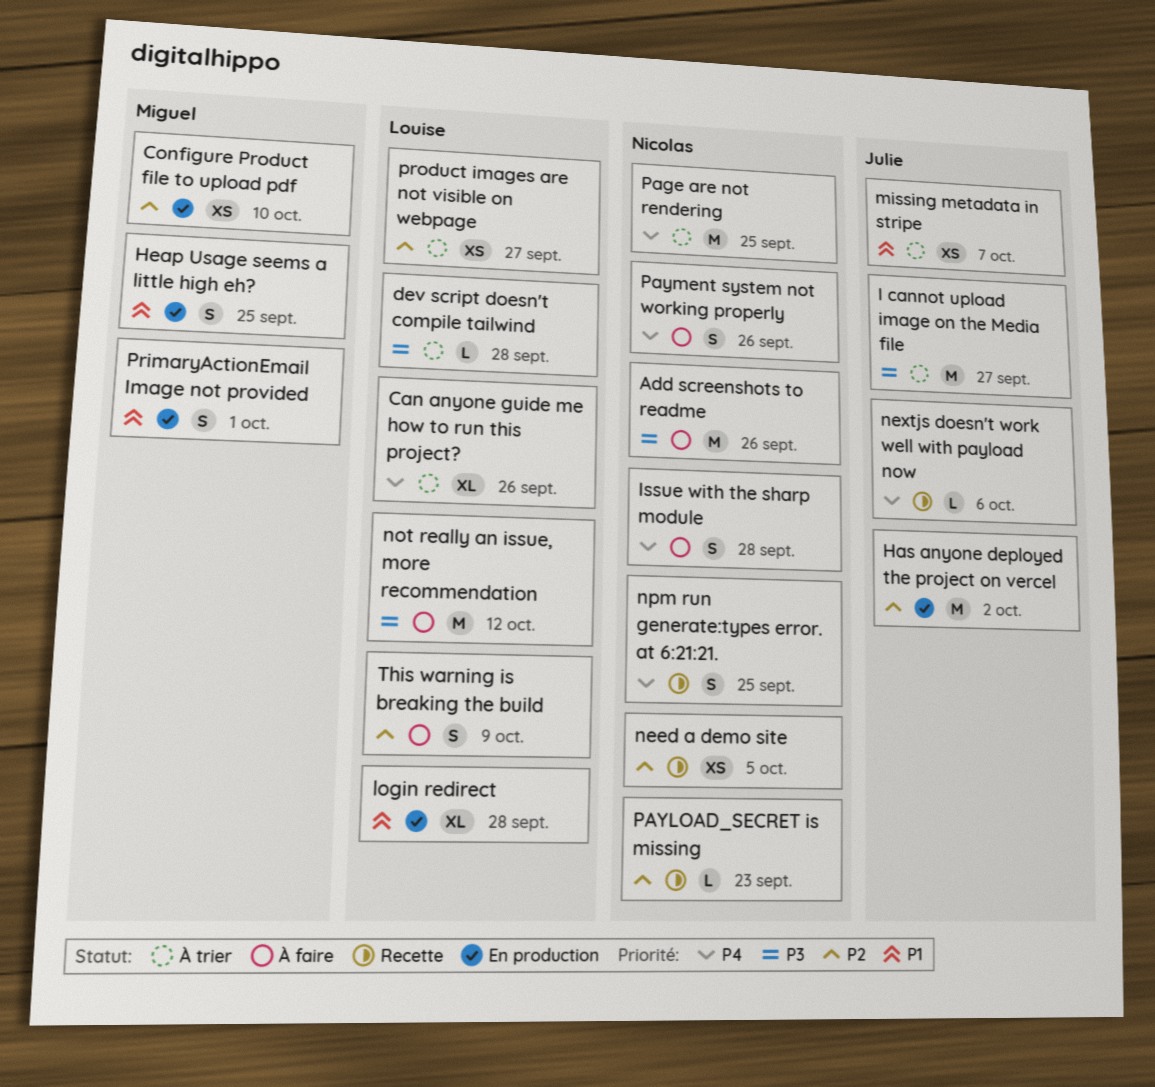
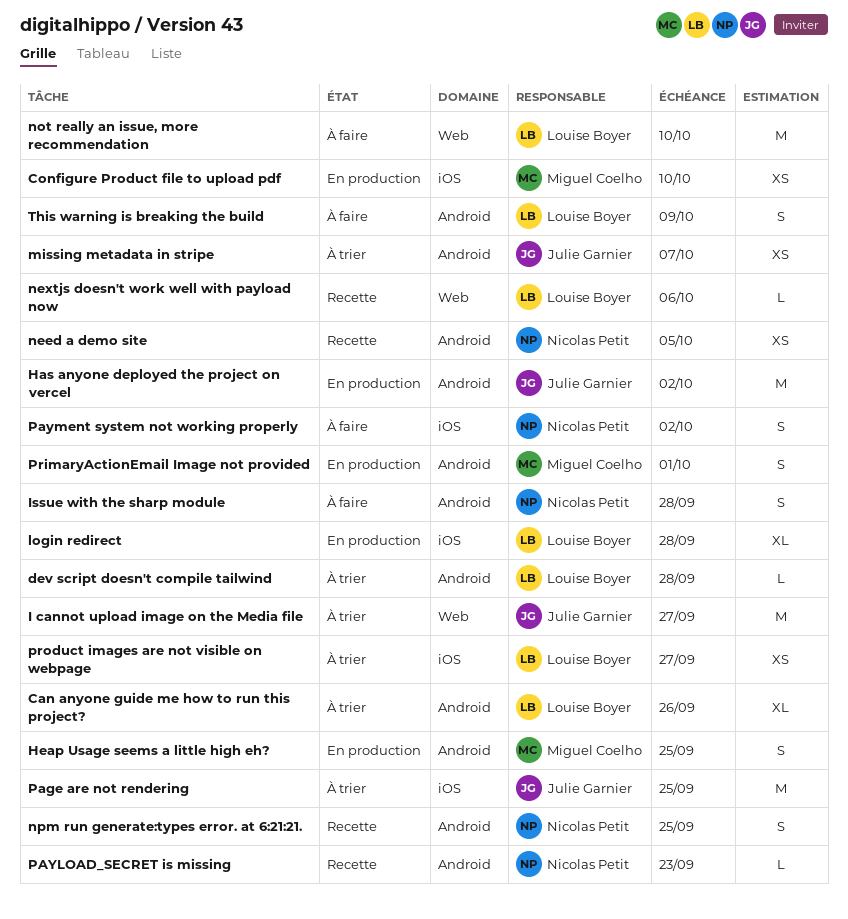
Add screenshots to readme: present -> none
nextjs doesn't work well with payload now, owner: Julie Garnier -> Louise Boyer
not really an issue, more recommendation, due: Oct 12 -> Oct 10
Page are not rendering, owner: Nicolas Petit -> Julie Garnier
Payment system not working properly, due: Sep 26 -> Oct 2

